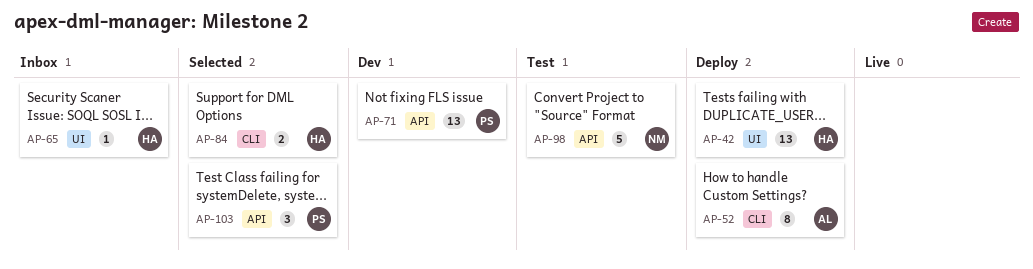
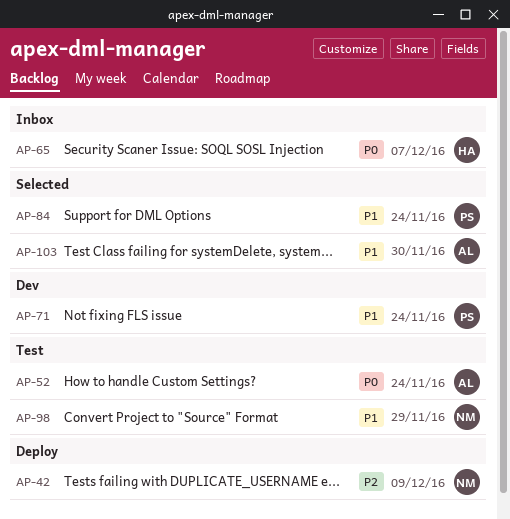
AP-42, owner: HA -> NM
AP-52, status: Deploy -> Test
AP-84, owner: HA -> PS
AP-103, owner: PS -> AL

